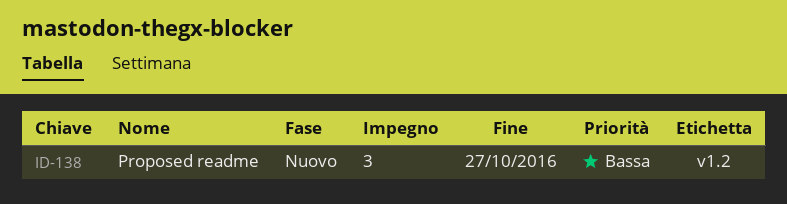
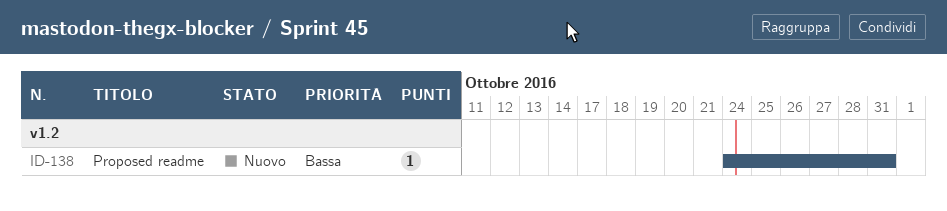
ID-138, estimate: 3 -> 1
ID-138, due: Oct 27 -> Oct 31

